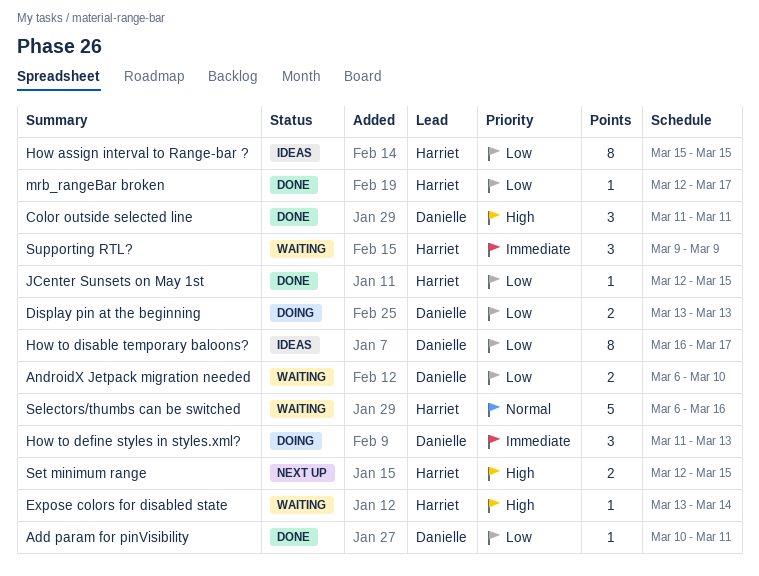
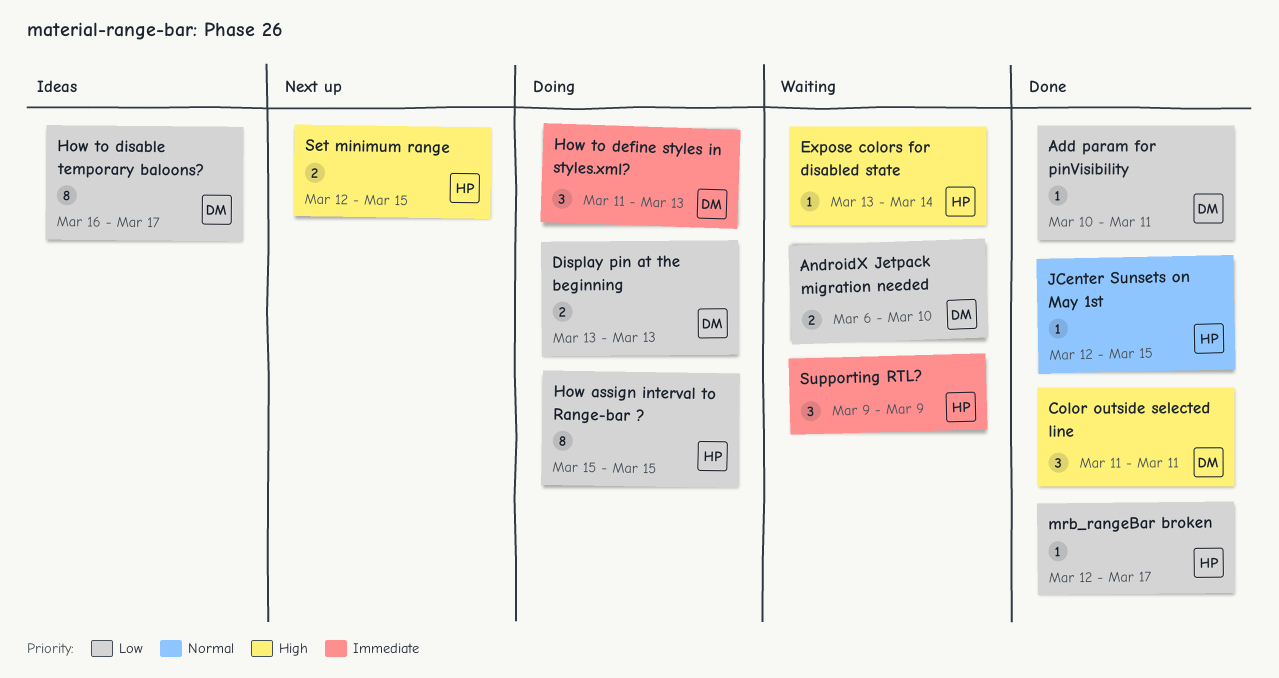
How assign interval to Range-bar ?, status: Ideas -> Doing
JCenter Sunsets on May 1st, priority: Low -> Normal
Selectors/thumbs can be switched: present -> none

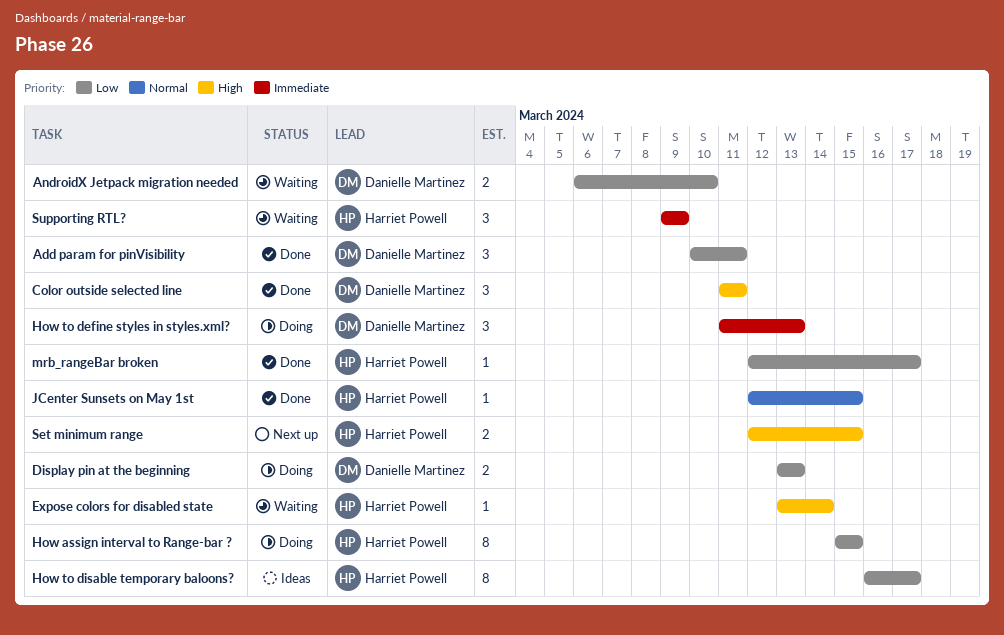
Add param for pinVisibility, estimate: 1 -> 3
How to disable temporary baloons?, owner: Danielle Martinez -> Harriet Powell

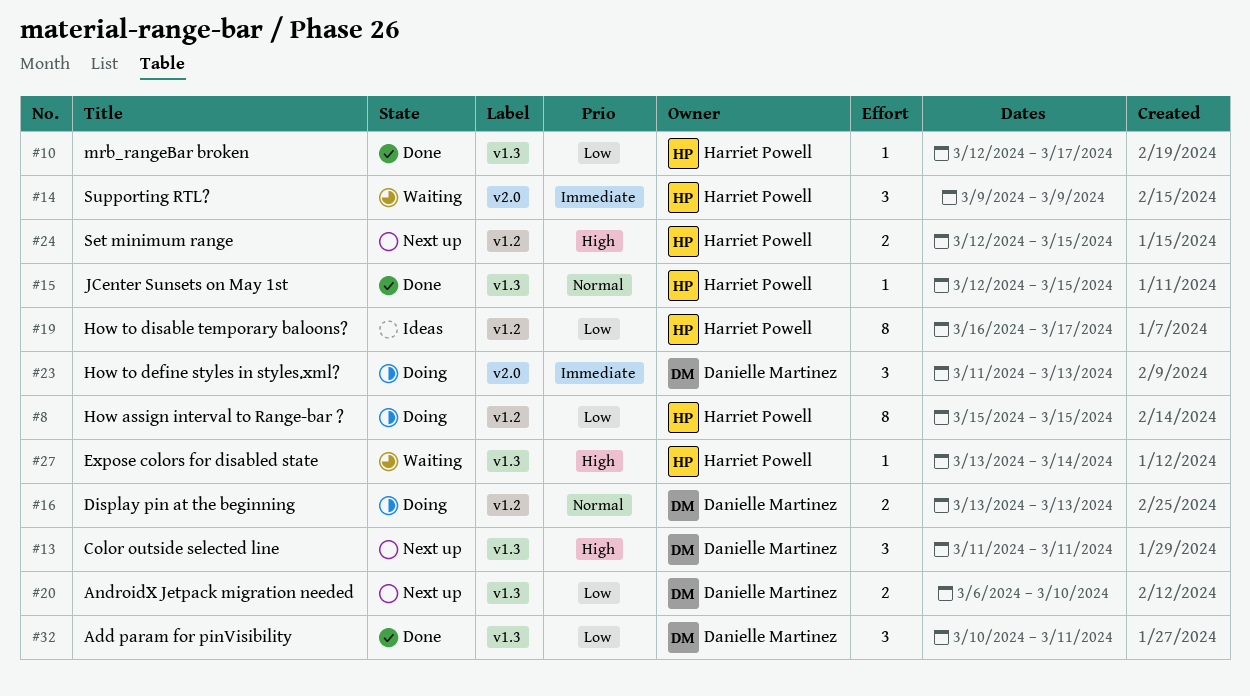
AndroidX Jetpack migration needed, status: Waiting -> Next up
Color outside selected line, status: Done -> Next up
Display pin at the beginning, priority: Low -> Normal

